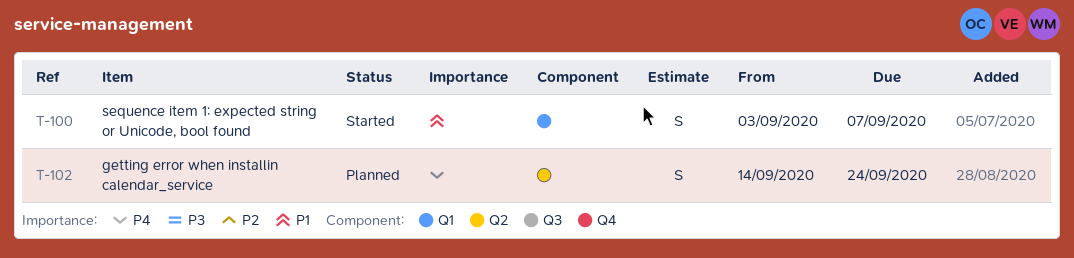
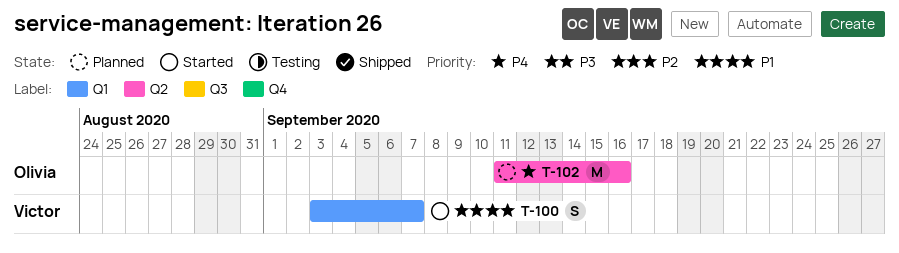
T-102, estimate: S -> M
T-102, start: Sep 14 -> Sep 11
T-102, due: Sep 24 -> Sep 16

